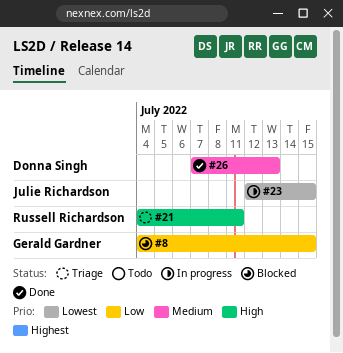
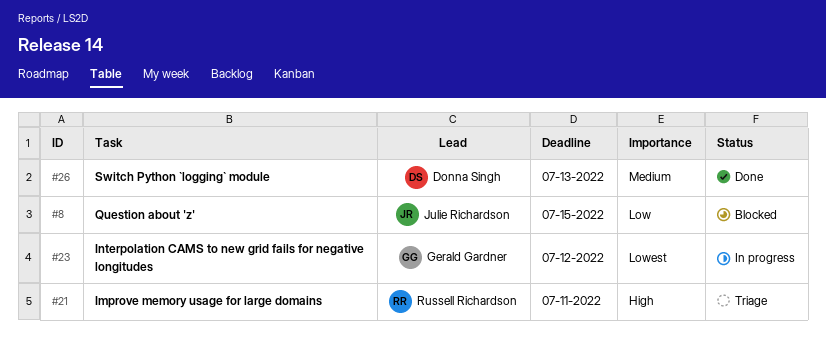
#8, owner: Gerald Gardner -> Julie Richardson
#23, owner: Julie Richardson -> Gerald Gardner
#23, due: Jul 15 -> Jul 12

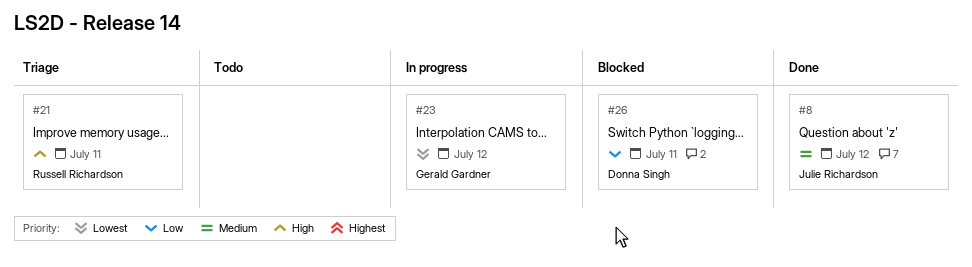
#8, status: Blocked -> Done
#8, priority: Low -> Medium
#8, due: Jul 15 -> Jul 12
#26, status: Done -> Blocked
#26, priority: Medium -> Low
#26, due: Jul 13 -> Jul 11

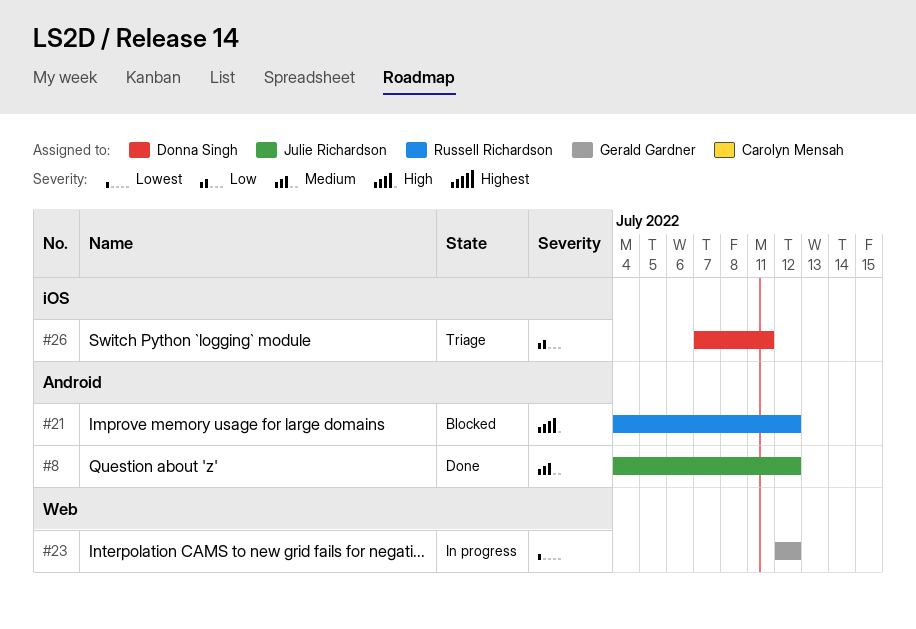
#21, status: Triage -> Blocked
#21, due: Jul 11 -> Jul 12
#26, status: Blocked -> Triage

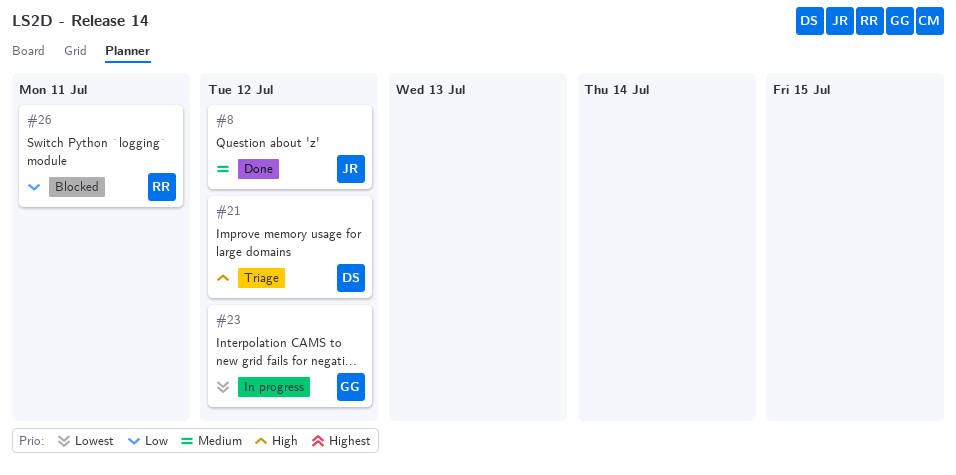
#21, status: Blocked -> Triage
#21, owner: Russell Richardson -> Donna Singh
#26, status: Triage -> Blocked
#26, owner: Donna Singh -> Russell Richardson

